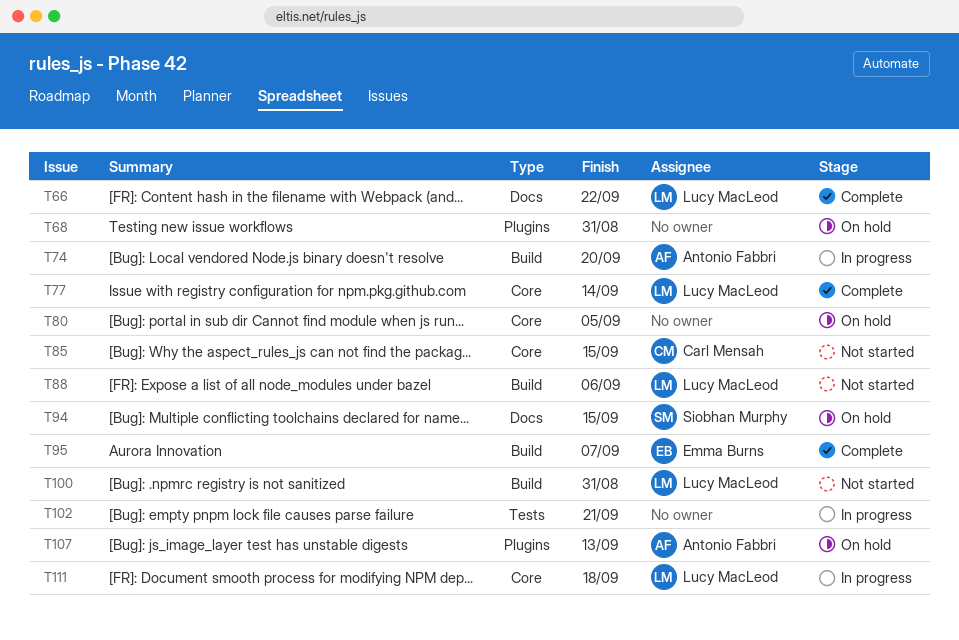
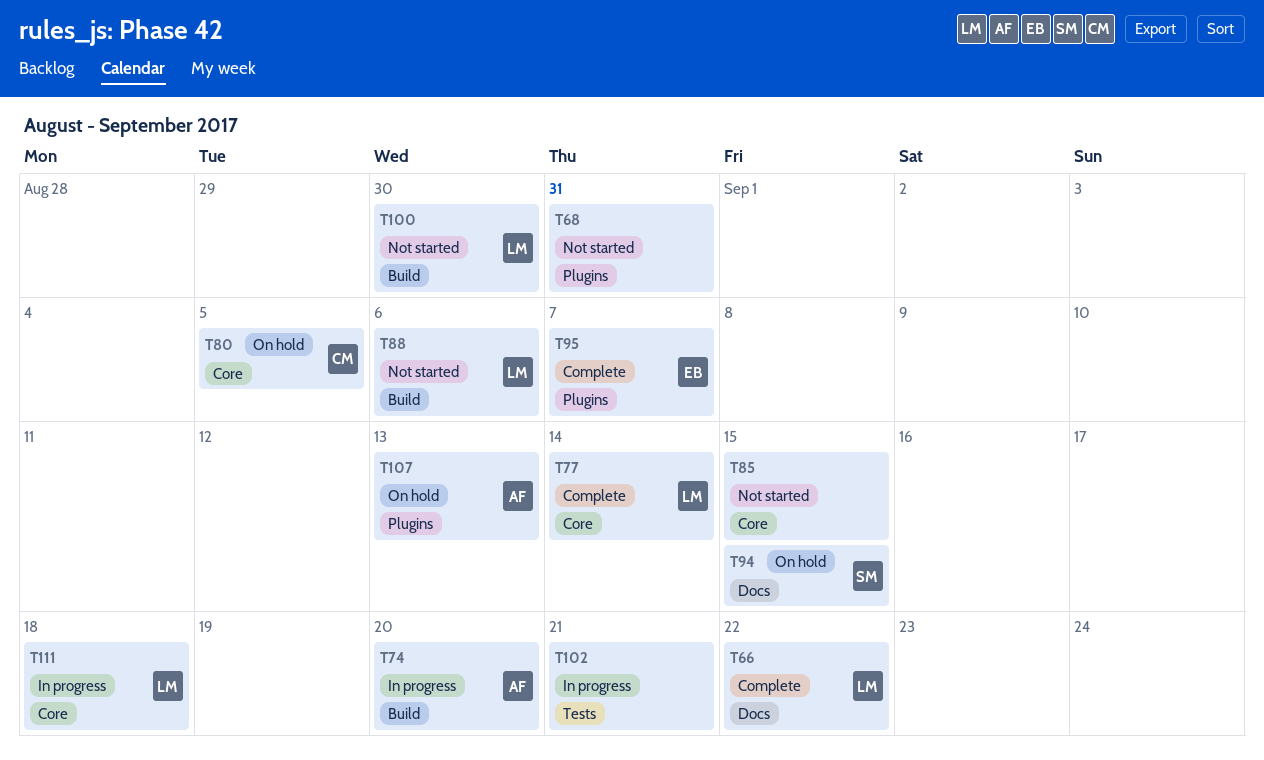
T68, status: On hold -> Not started
T80, owner: none -> Carl Mensah
T85, owner: Carl Mensah -> none
T95, label: Build -> Plugins
T100, due: Aug 31 -> Aug 30

